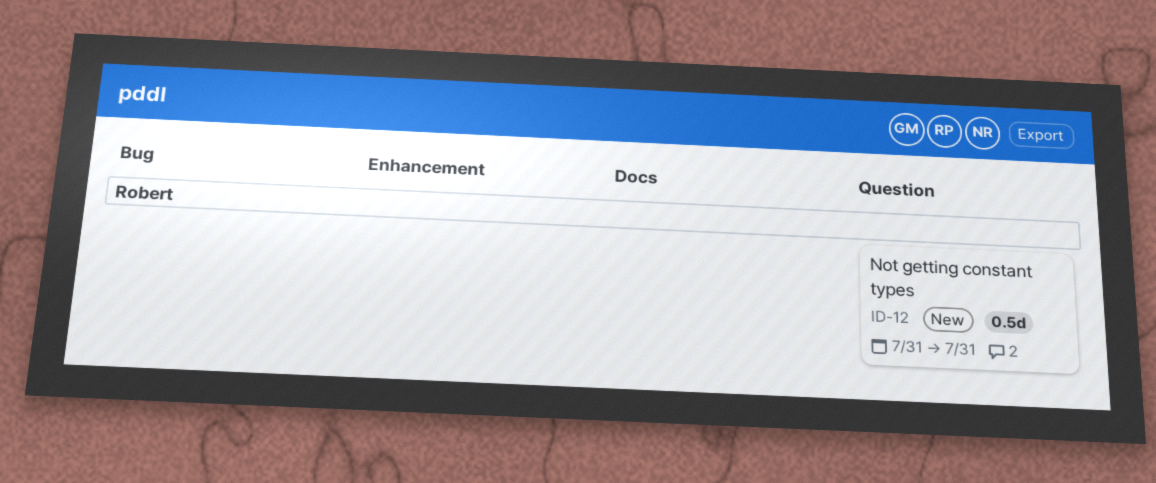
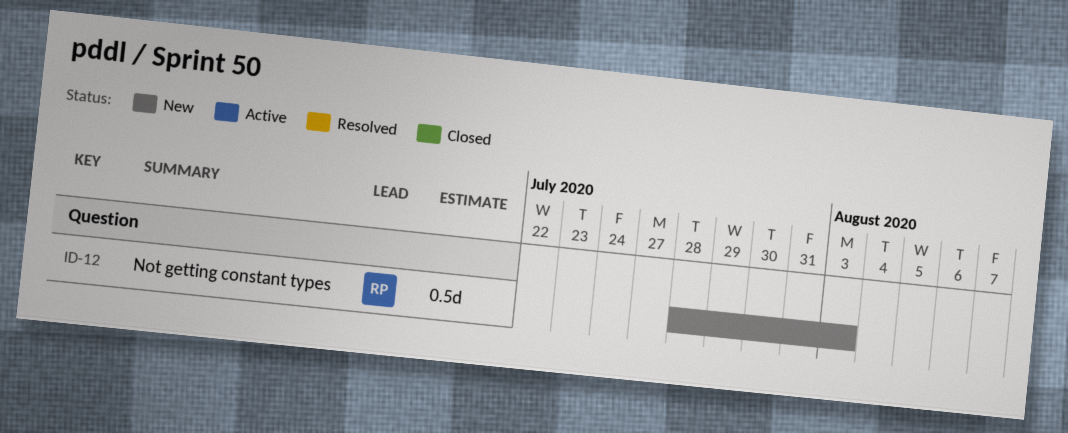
ID-12, start: Jul 31 -> Jul 28
ID-12, due: Jul 31 -> Aug 3

